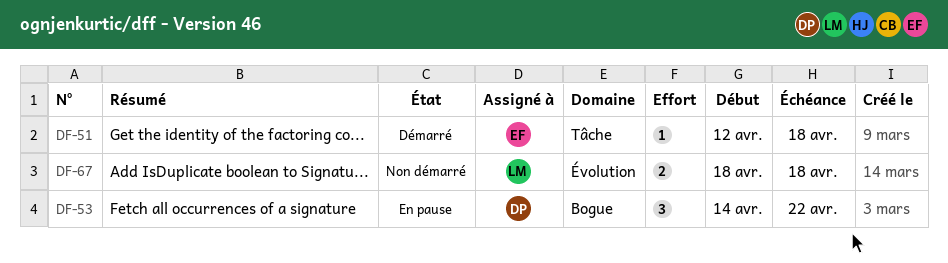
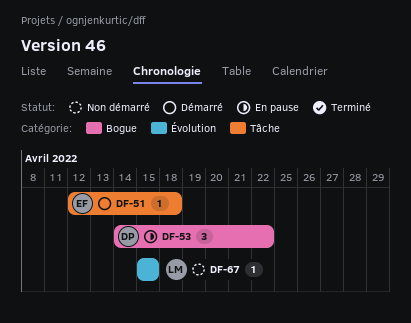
DF-67, estimate: 2 -> 1
DF-67, start: Apr 18 -> Apr 15
DF-67, due: Apr 18 -> Apr 15

